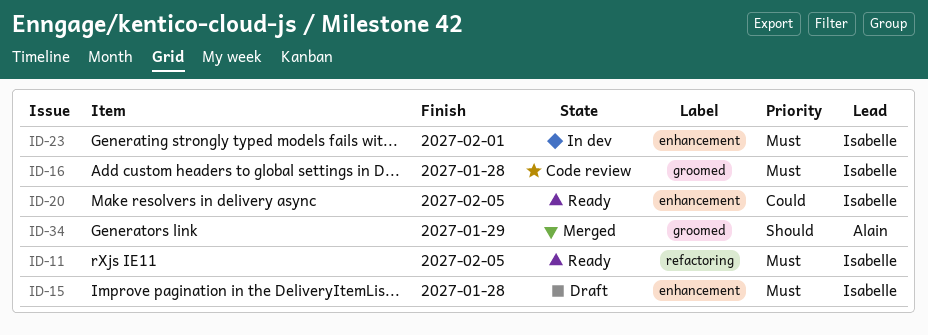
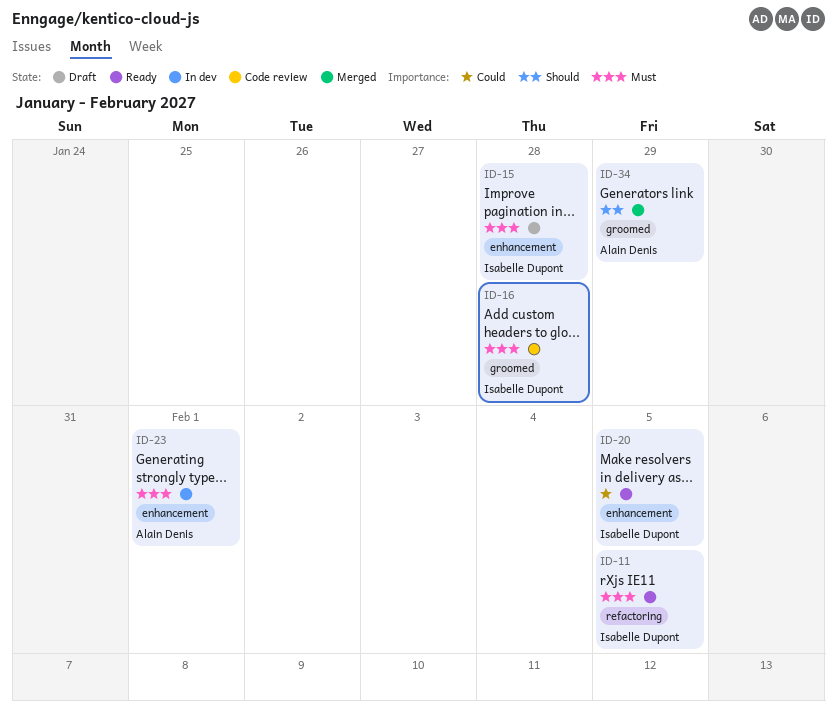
ID-23, owner: Isabelle Dupont -> Alain Denis

